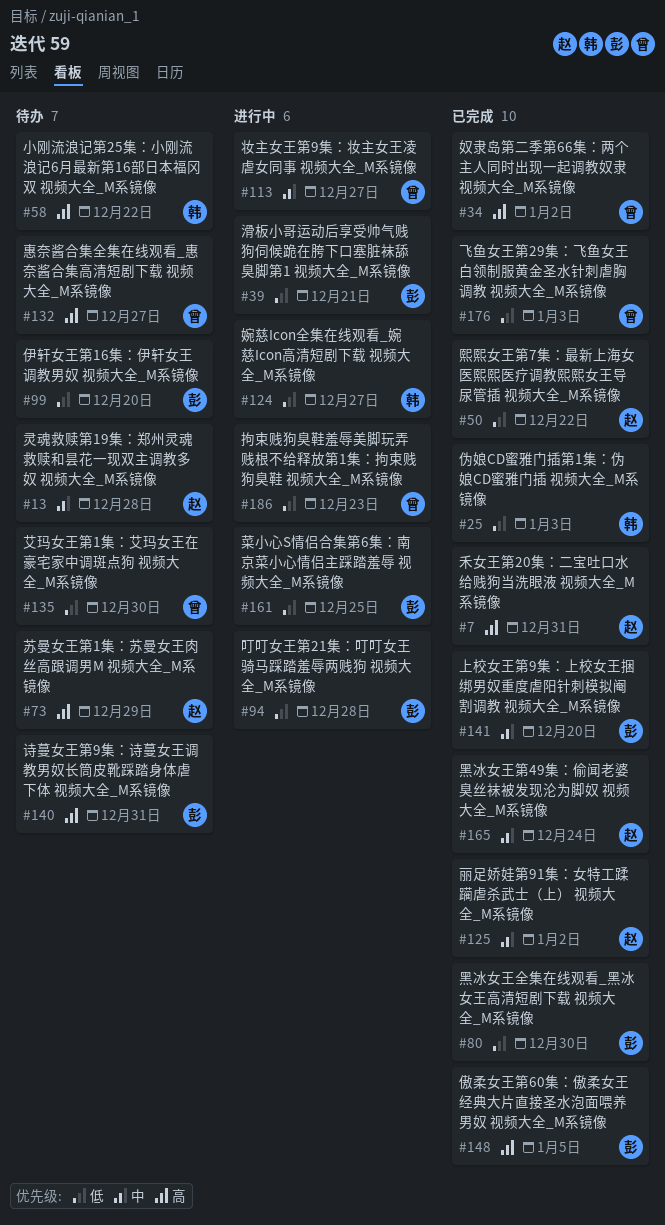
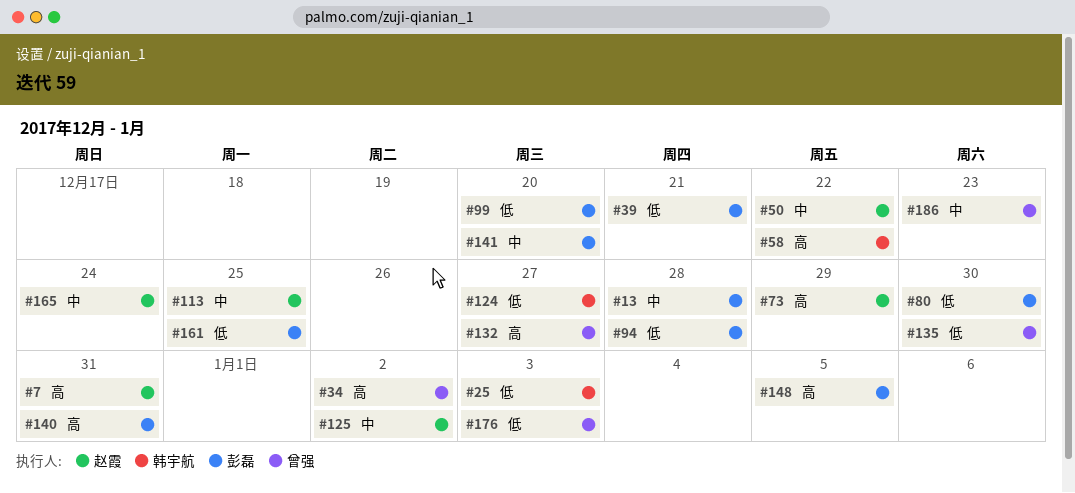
#13, owner: 赵霞 -> 彭磊
#50, priority: 低 -> 中
#113, owner: 曾强 -> 赵霞
#113, due: Dec 27 -> Dec 25
#186, priority: 低 -> 中

